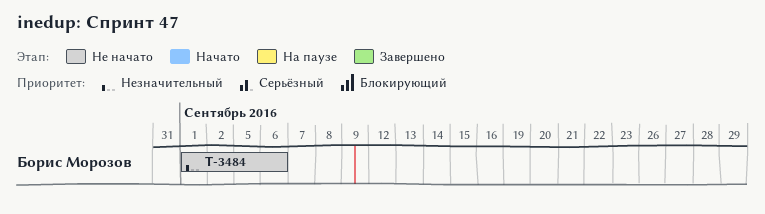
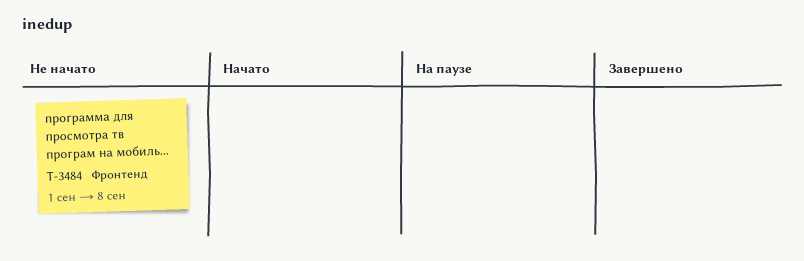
T-3484, due: Sep 6 -> Sep 8

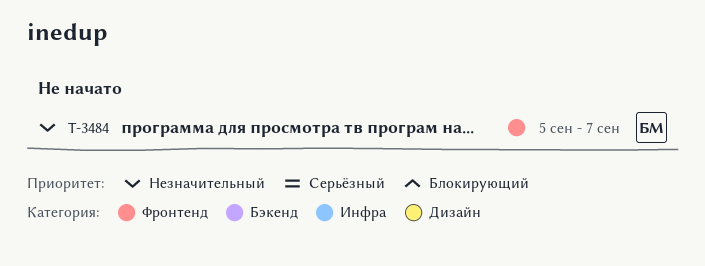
T-3484, start: Sep 1 -> Sep 5
T-3484, due: Sep 8 -> Sep 7

